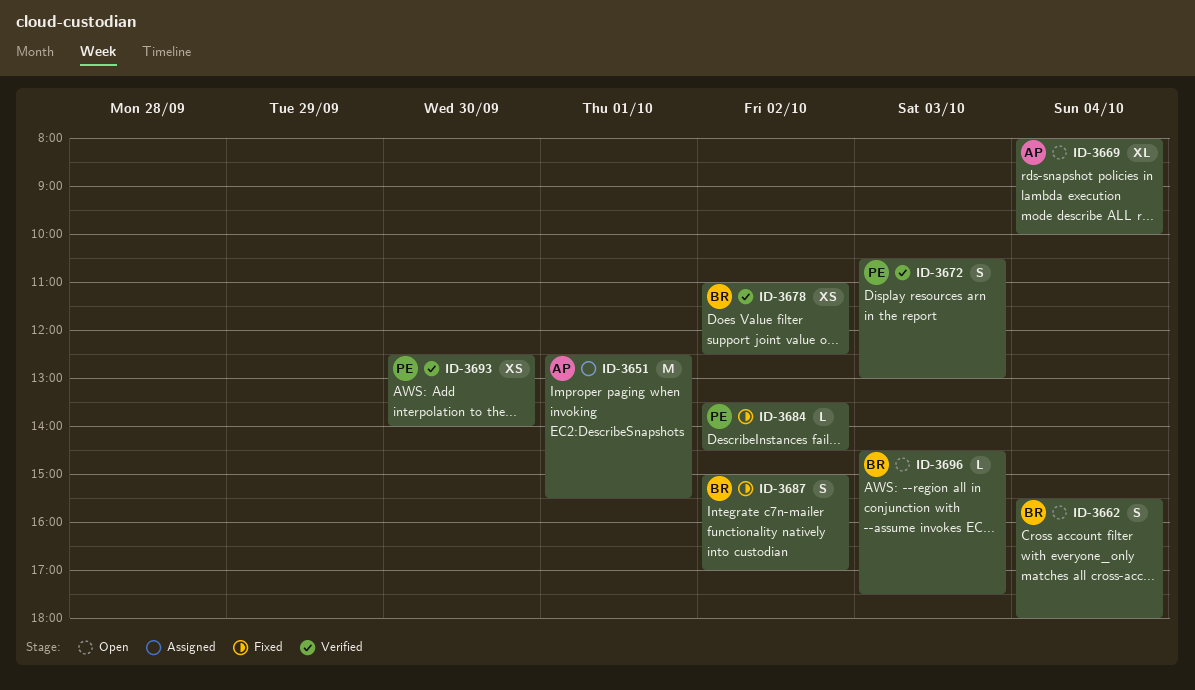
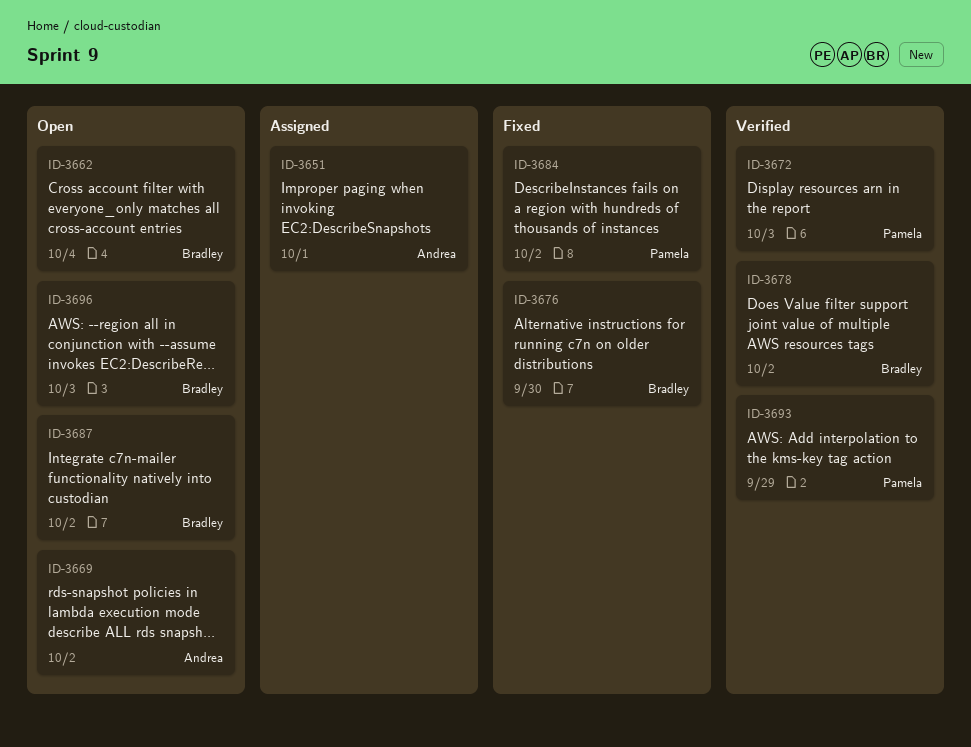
ID-3669, day: Oct 4 -> Oct 2
ID-3676: none -> present
ID-3687, status: Fixed -> Open
ID-3693, day: Sep 30 -> Sep 29

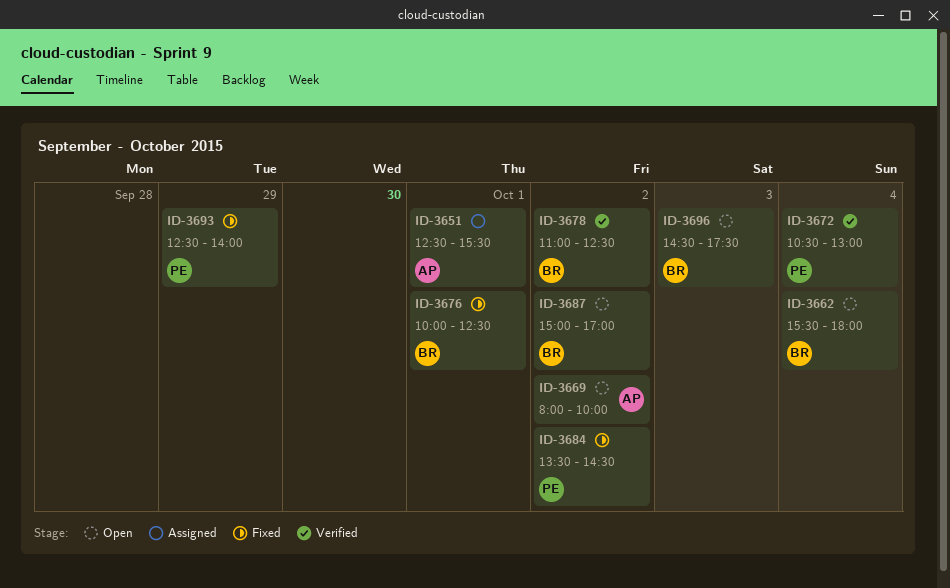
ID-3672, day: Oct 3 -> Oct 4
ID-3676, day: Sep 30 -> Oct 1
ID-3693, status: Verified -> Fixed

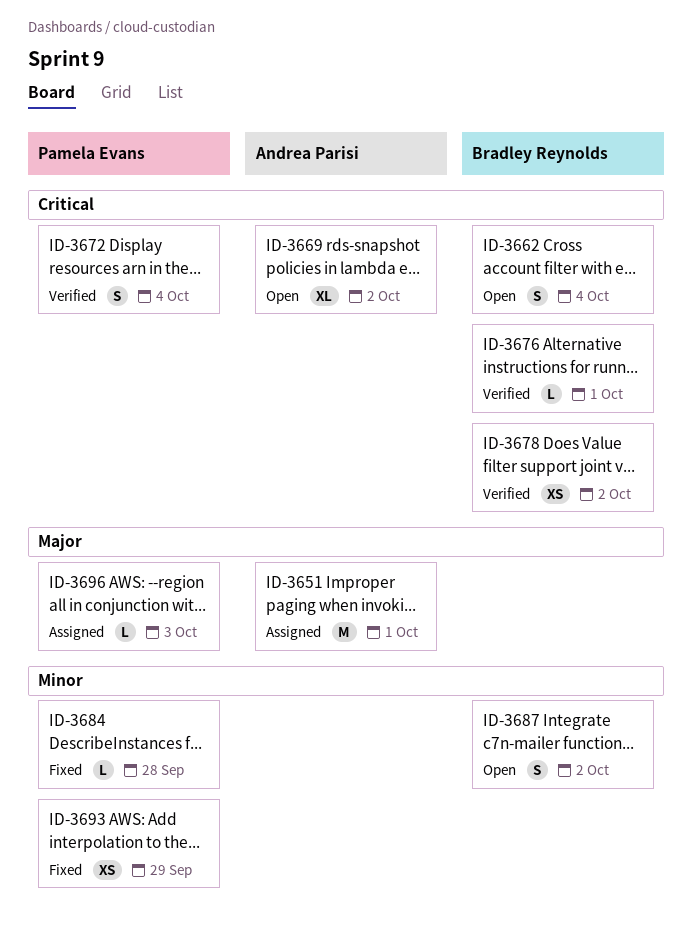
ID-3676, status: Fixed -> Verified
ID-3684, day: Oct 2 -> Sep 28
ID-3696, status: Open -> Assigned
ID-3696, owner: Bradley Reynolds -> Pamela Evans

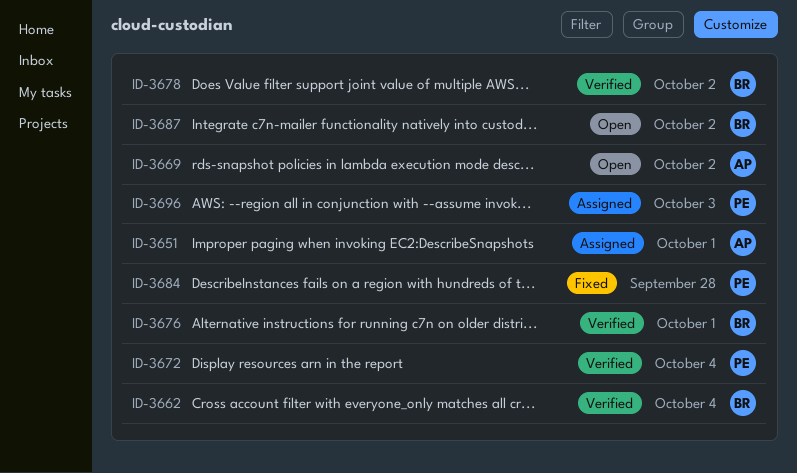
ID-3662, status: Open -> Verified
ID-3693: present -> none

